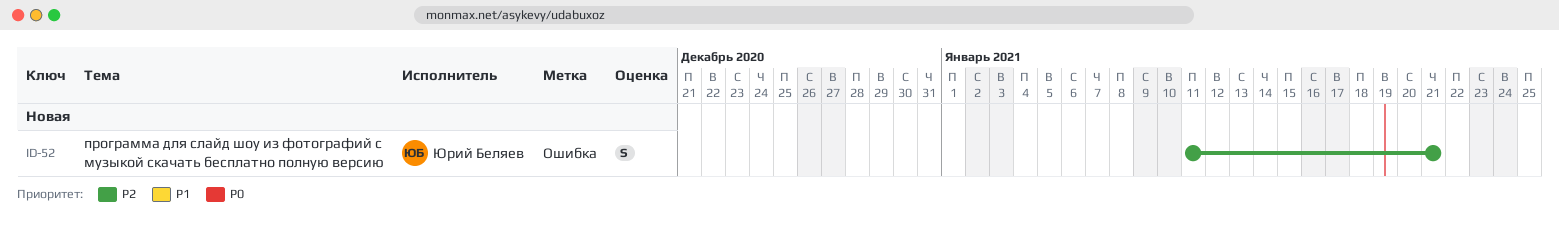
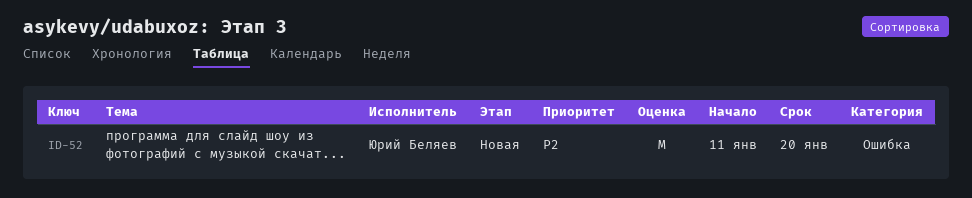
ID-52, estimate: S -> M
ID-52, due: Jan 21 -> Jan 20

